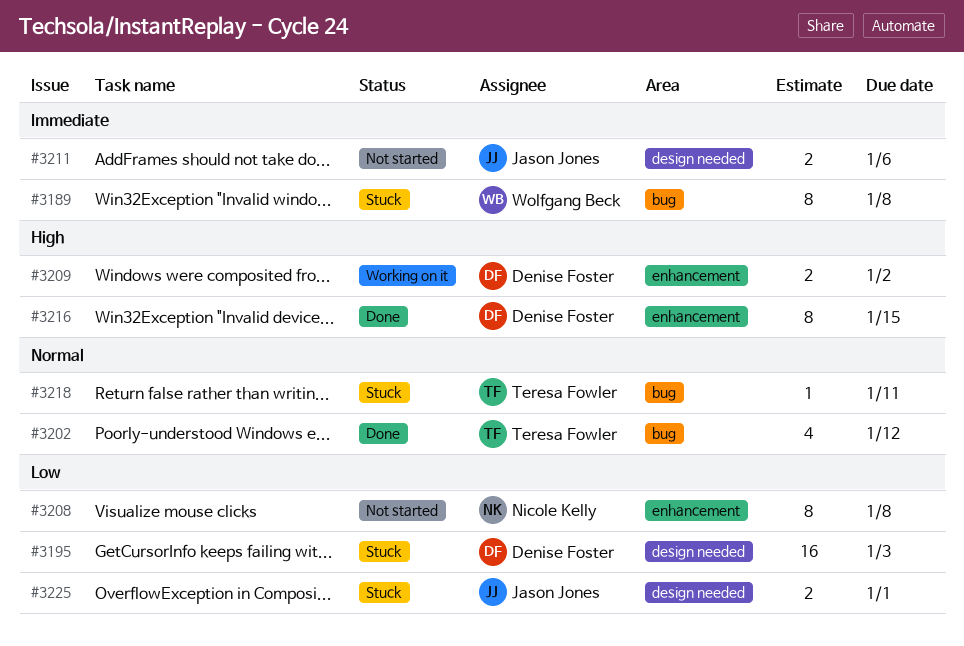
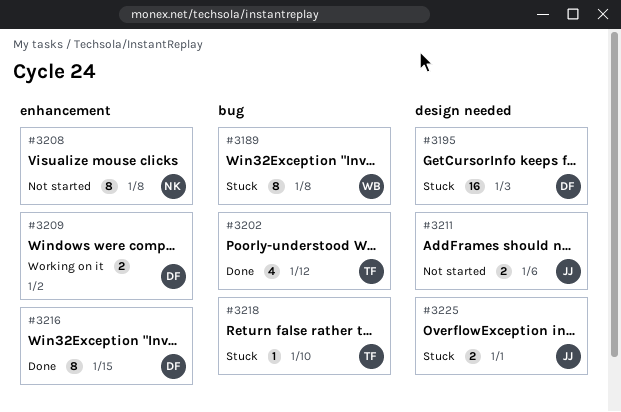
#3218, due: Jan 11 -> Jan 10

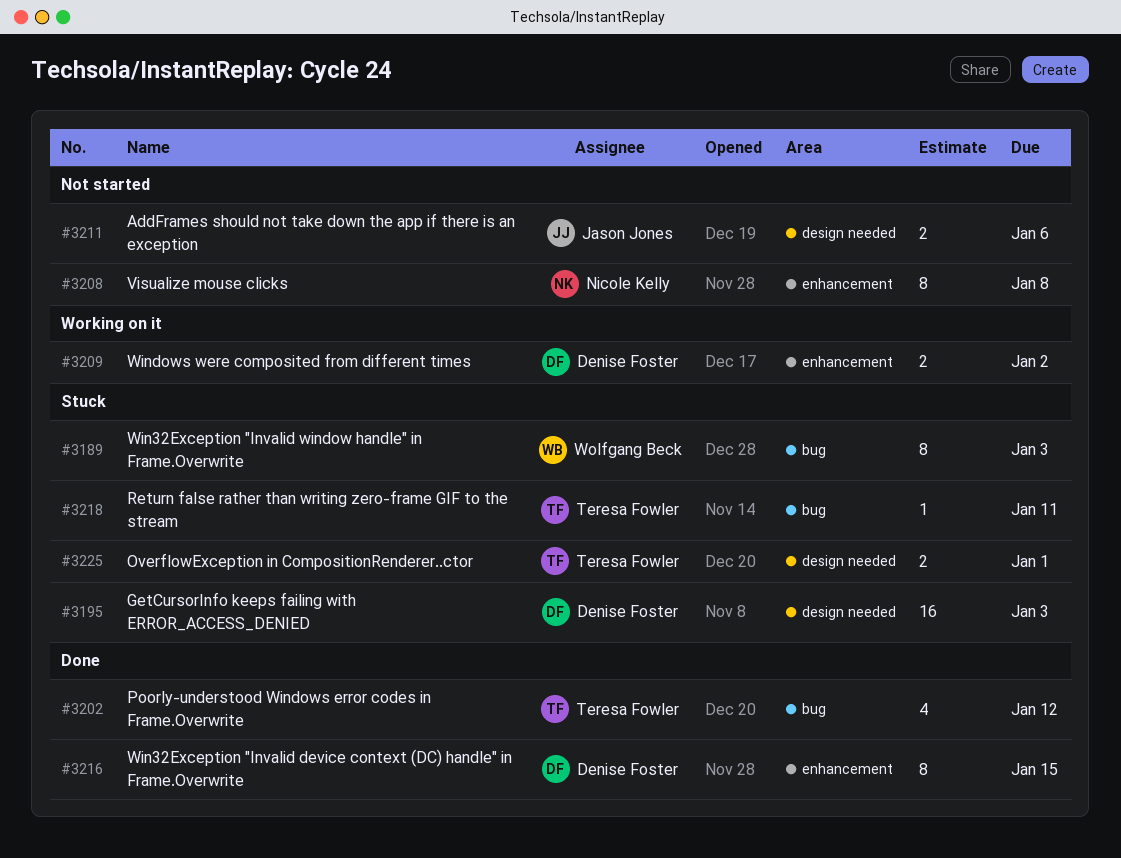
#3189, due: Jan 8 -> Jan 3
#3218, due: Jan 10 -> Jan 11
#3225, owner: Jason Jones -> Teresa Fowler

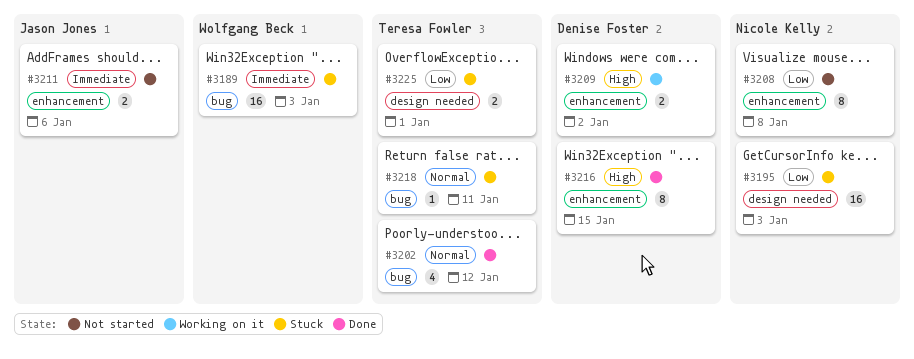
#3189, estimate: 8 -> 16
#3195, owner: Denise Foster -> Nicole Kelly
#3211, label: design needed -> enhancement

